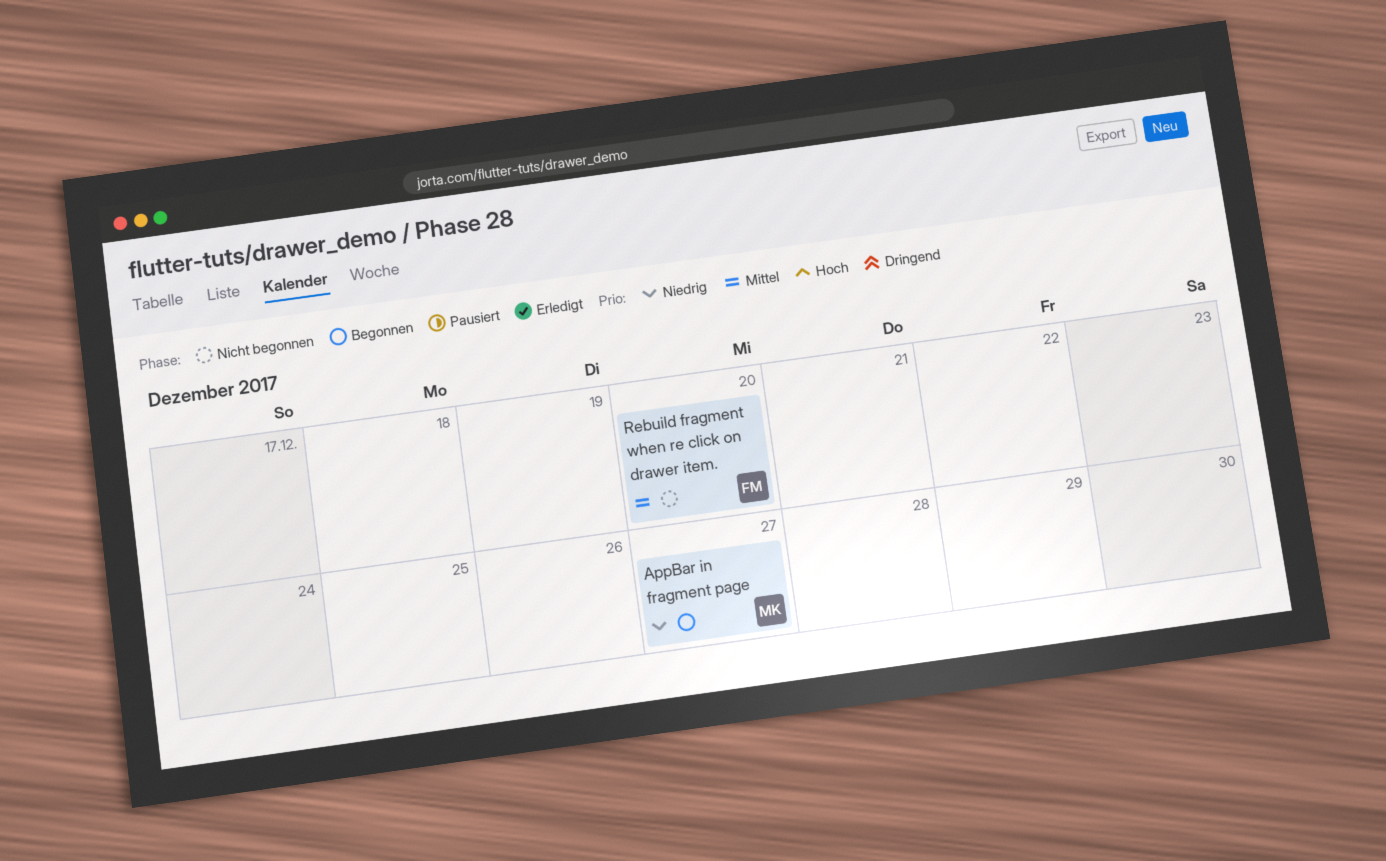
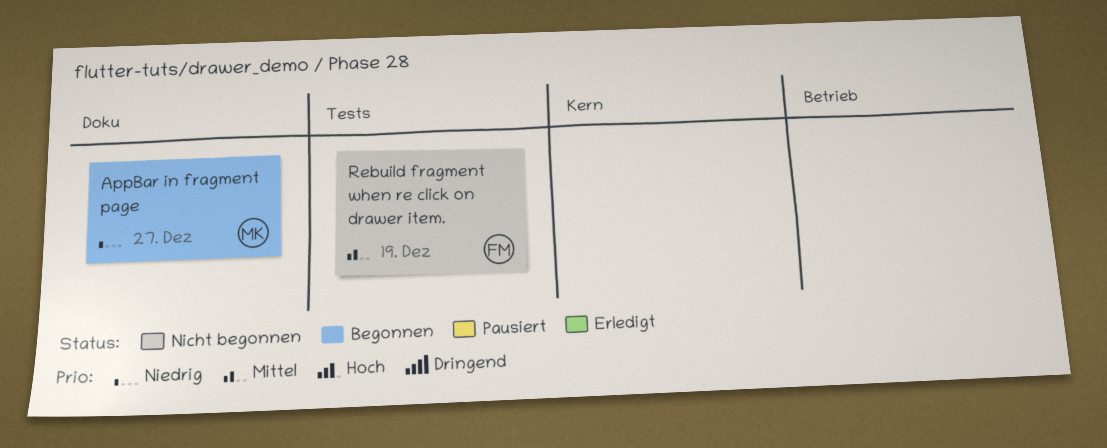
Rebuild fragment when re click on drawer item., due: Dec 20 -> Dec 19

